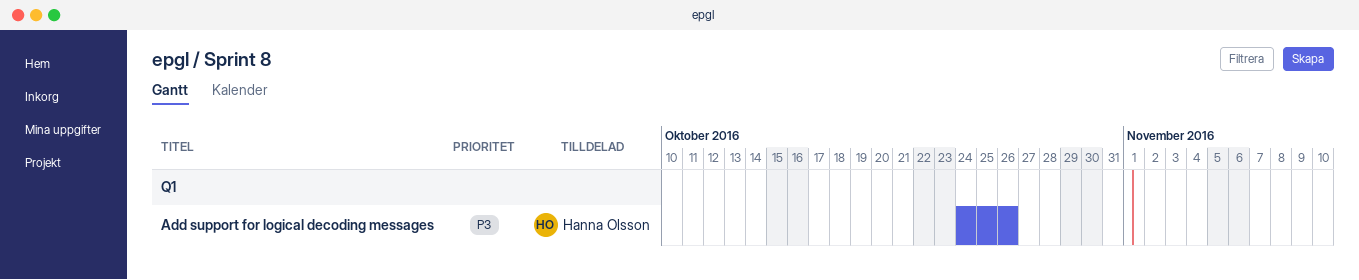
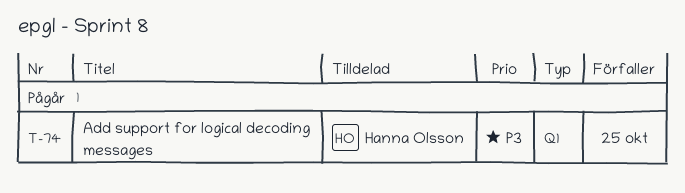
Add support for logical decoding messages, due: Oct 26 -> Oct 25

